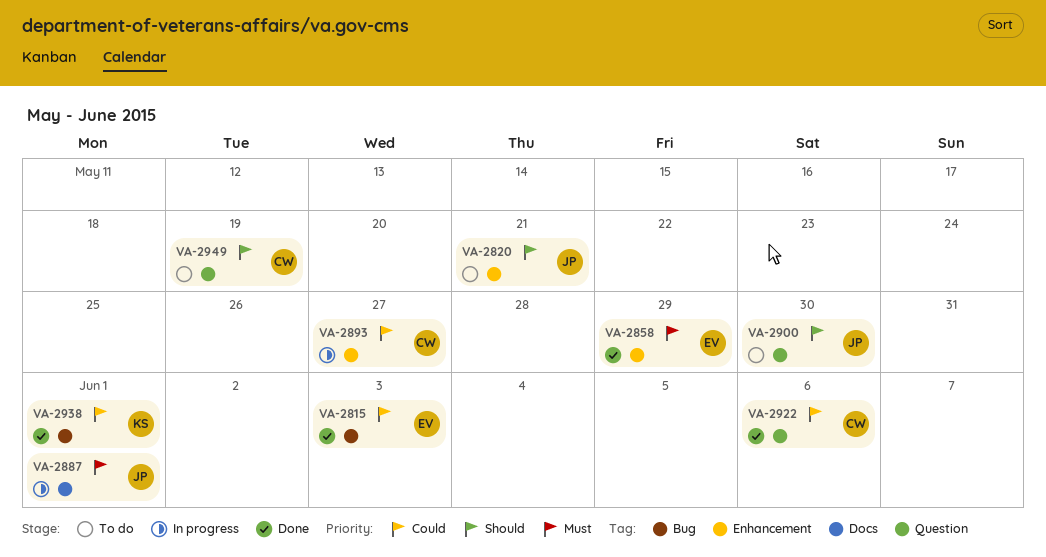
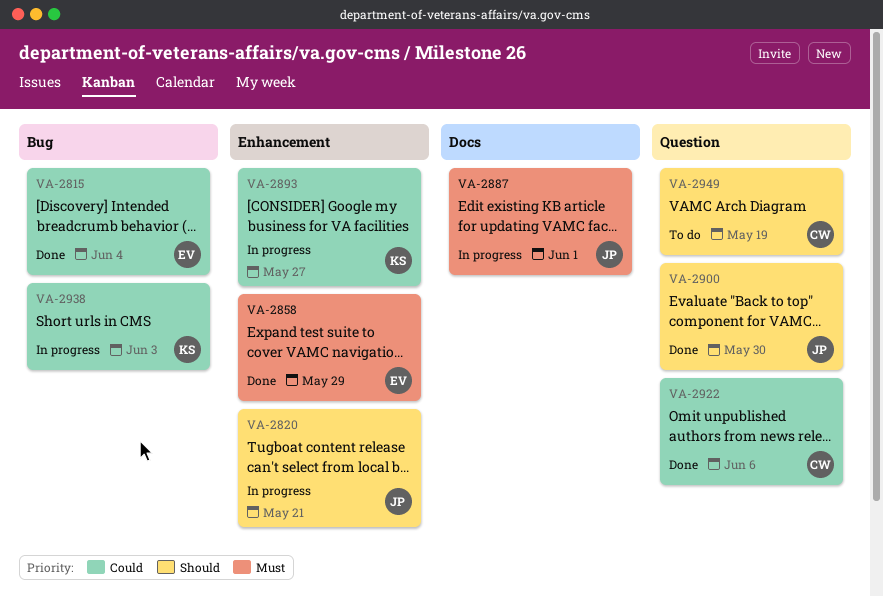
VA-2815, due: Jun 3 -> Jun 4
VA-2820, status: To do -> In progress
VA-2893, owner: CW -> KS
VA-2900, status: To do -> Done
VA-2938, status: Done -> In progress
VA-2938, due: Jun 1 -> Jun 3

